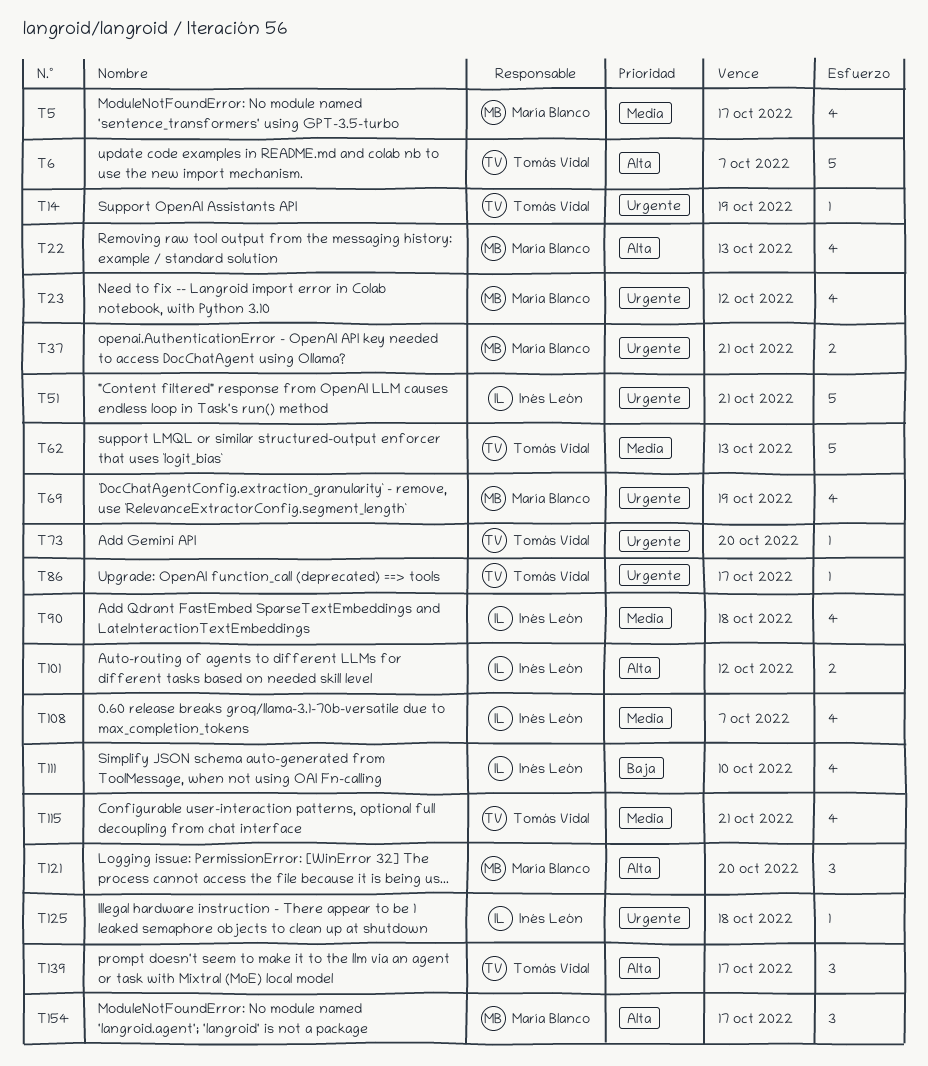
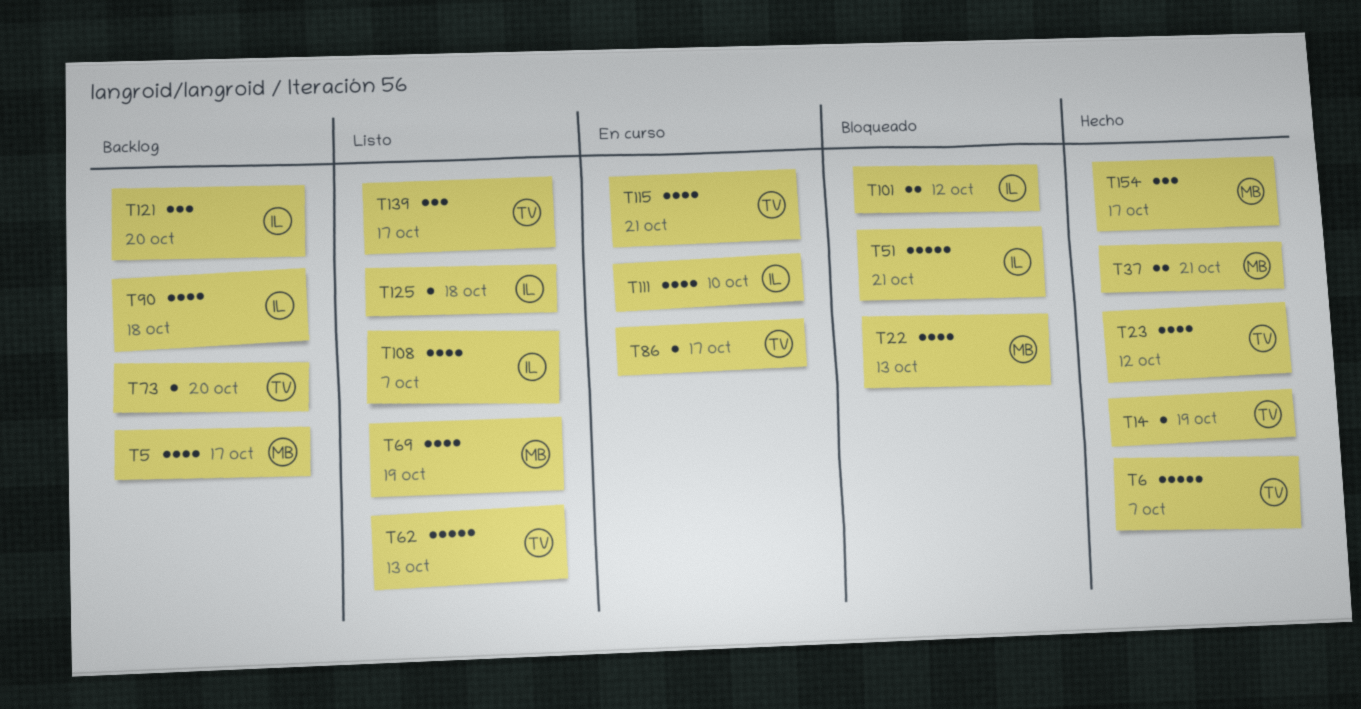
T23, owner: María Blanco -> Tomás Vidal
T121, owner: María Blanco -> Inés León

